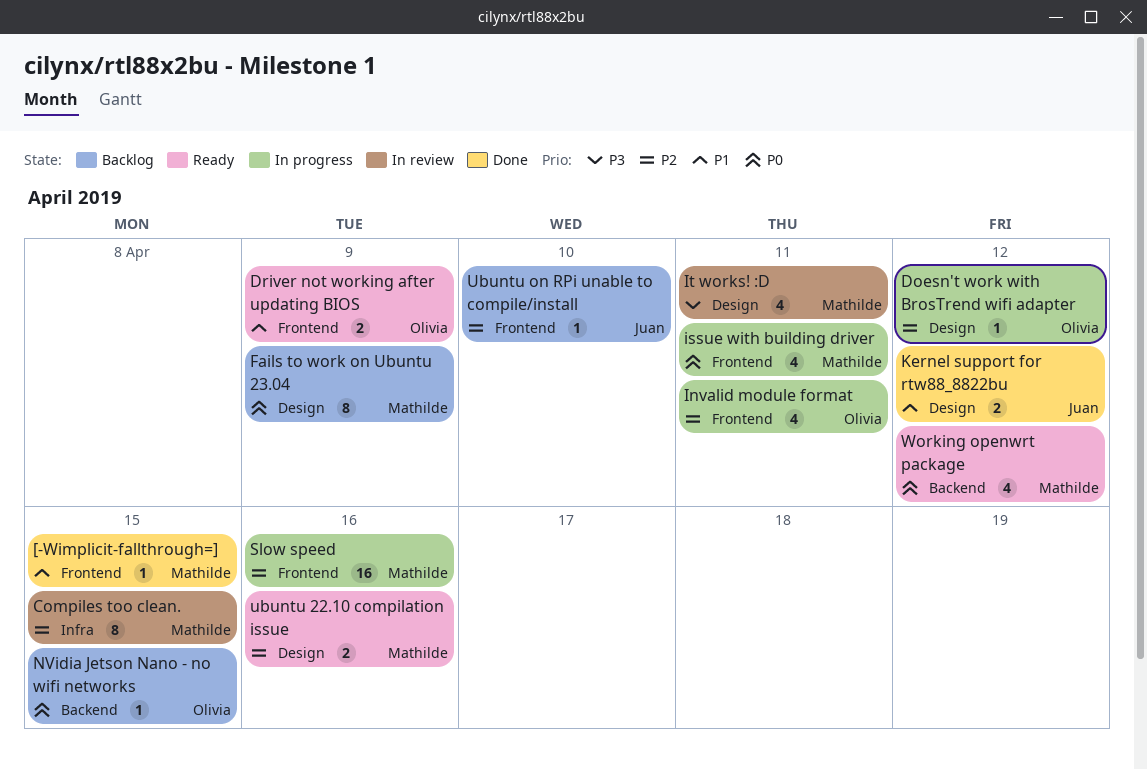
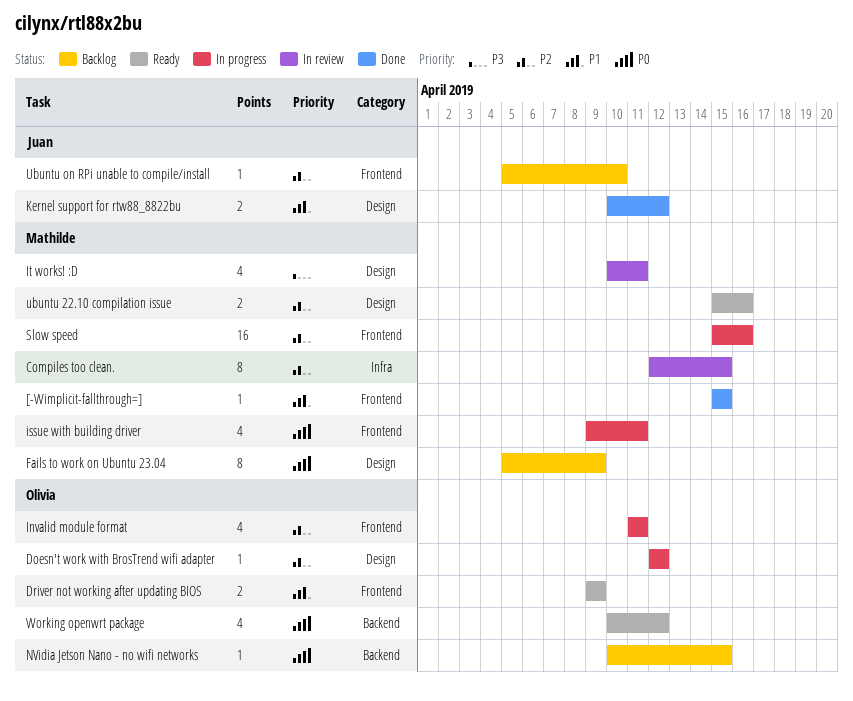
Working openwrt package, owner: Mathilde -> Olivia

